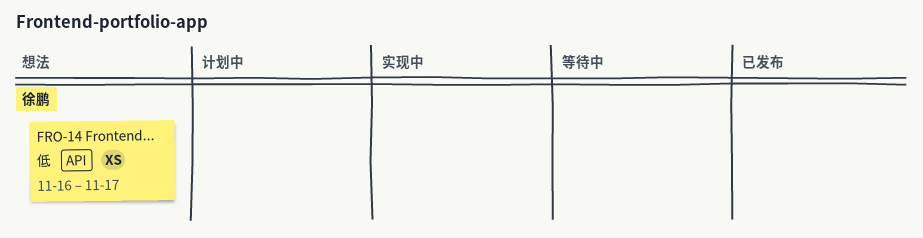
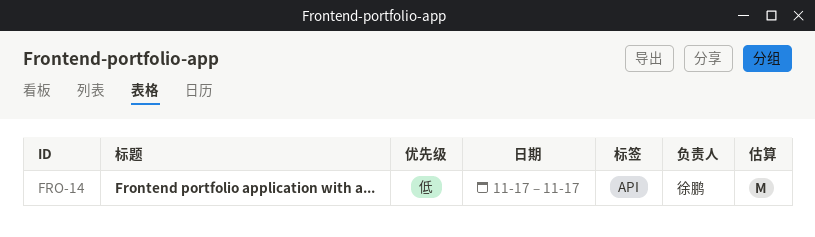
FRO-14, estimate: XS -> M
FRO-14, start: Nov 16 -> Nov 17

